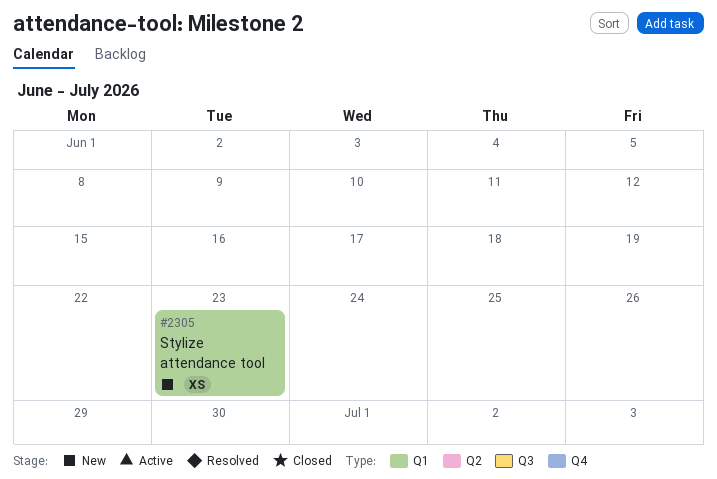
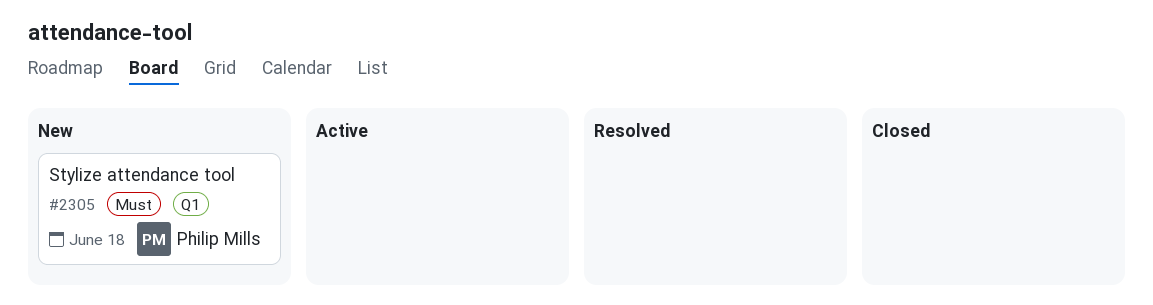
#2305, due: Jun 23 -> Jun 18

